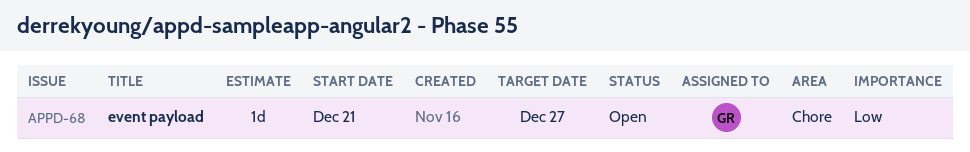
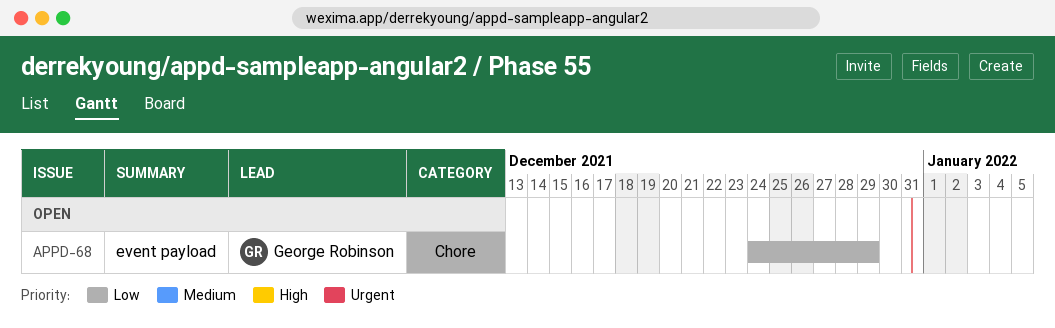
APPD-68, start: Dec 21 -> Dec 24
APPD-68, due: Dec 27 -> Dec 29

